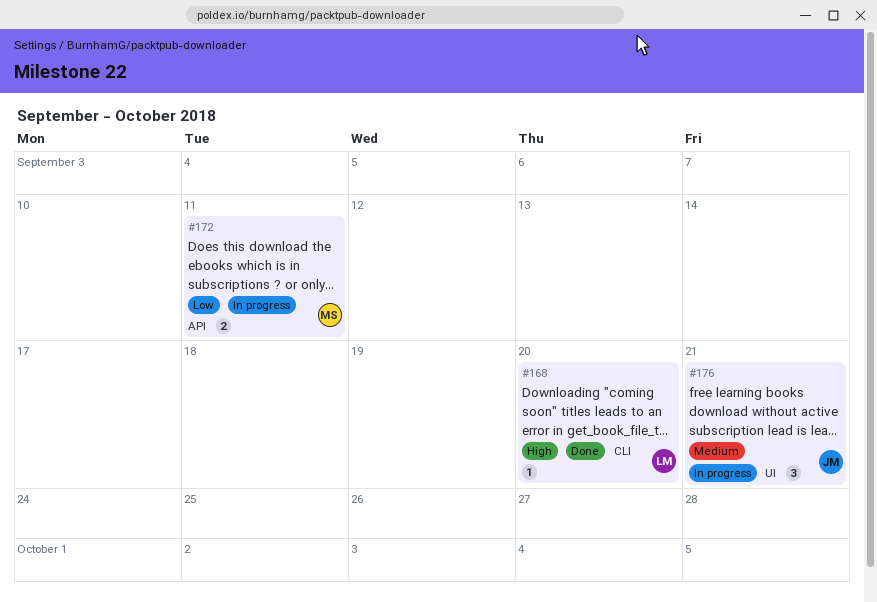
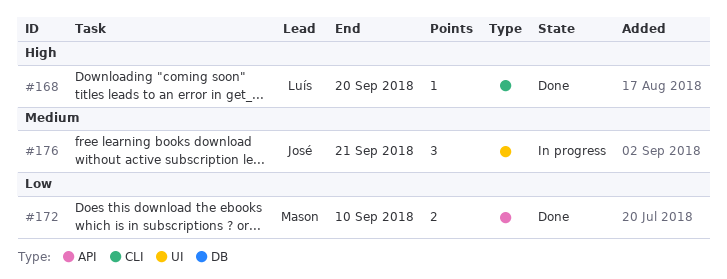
#172, status: In progress -> Done
#172, due: Sep 11 -> Sep 10

